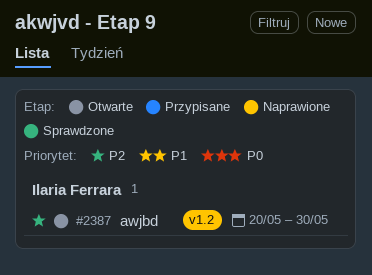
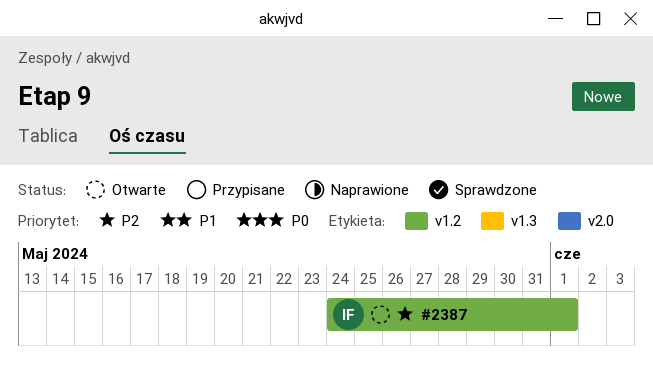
#2387, start: May 20 -> May 24
#2387, due: May 30 -> Jun 1

